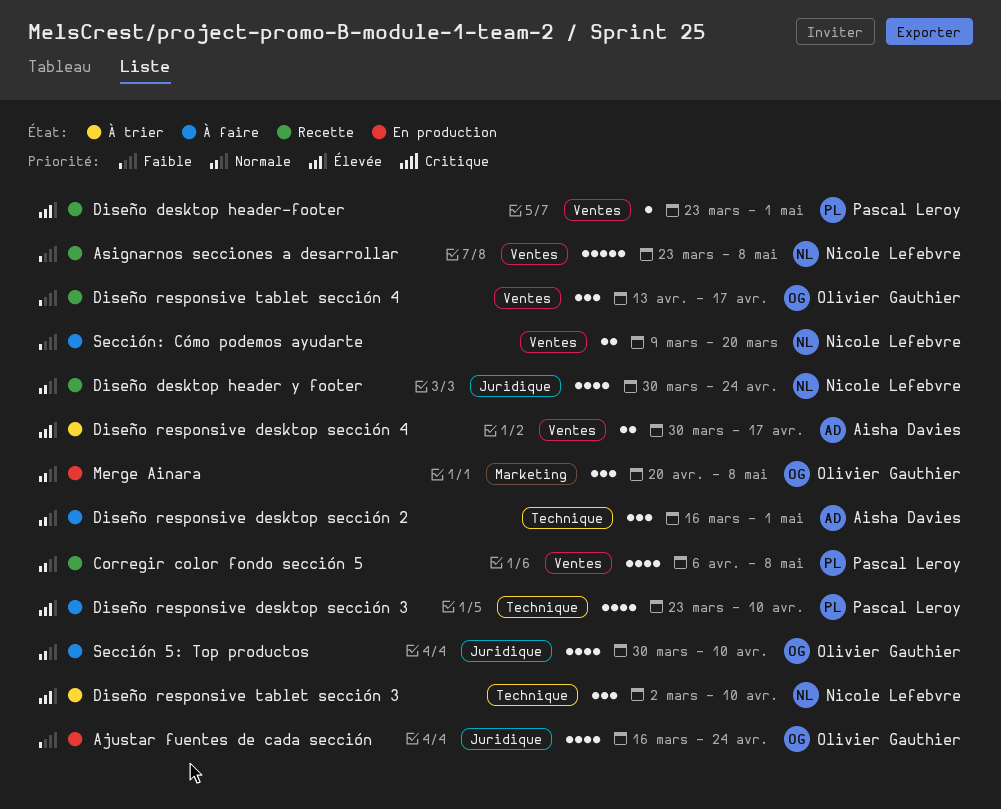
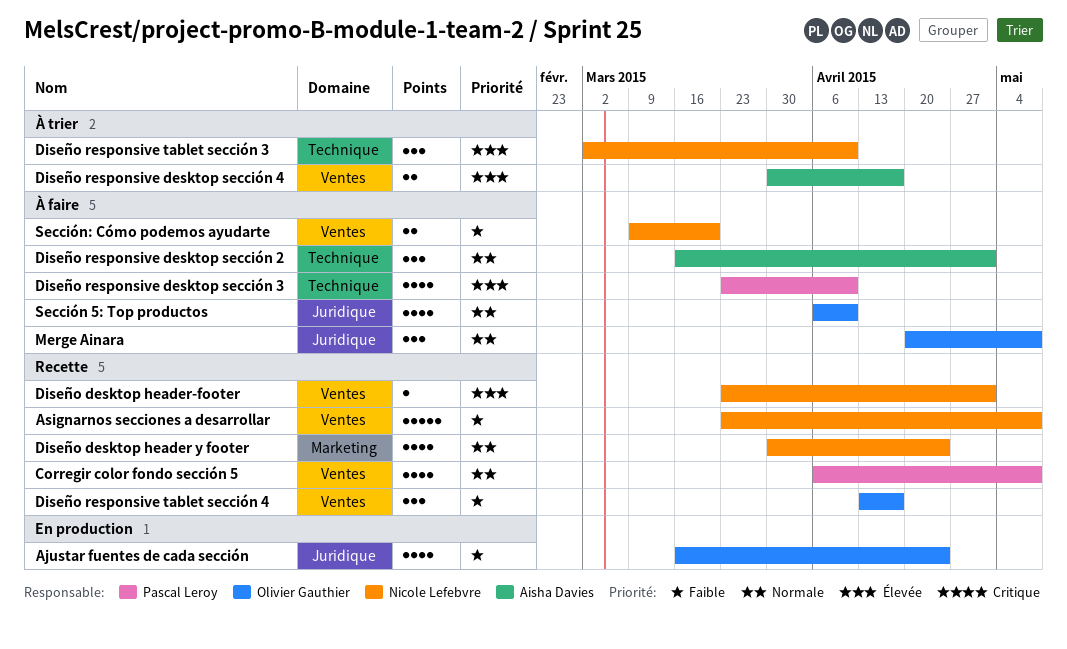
Diseño desktop header y footer, label: Juridique -> Marketing
Diseño desktop header-footer, owner: Pascal Leroy -> Nicole Lefebvre
Merge Ainara, status: En production -> À faire
Merge Ainara, label: Marketing -> Juridique
Sección 5: Top productos, start: Mar 30 -> Apr 6

